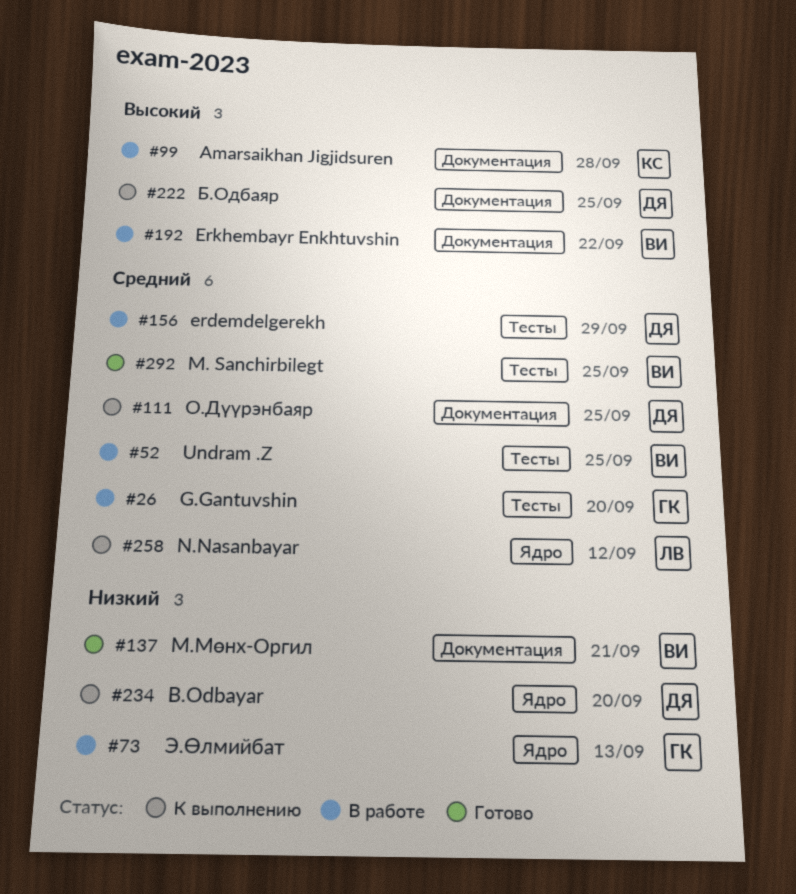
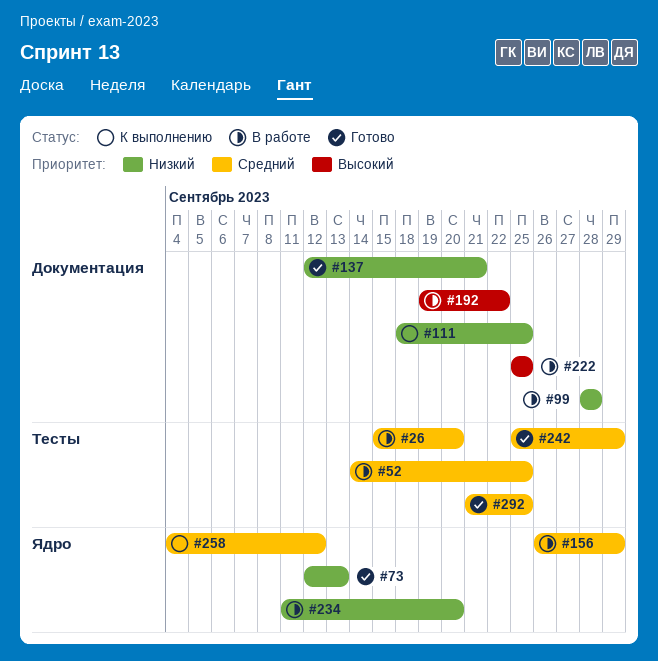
#73, status: В работе -> Готово
#99, priority: Высокий -> Низкий
#111, priority: Средний -> Низкий
#156, label: Тесты -> Ядро
#222, status: К выполнению -> В работе
#234, status: К выполнению -> В работе
#242: none -> present

